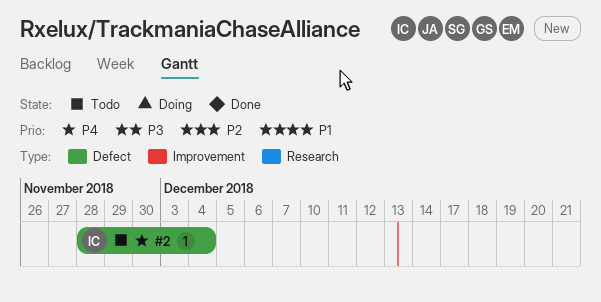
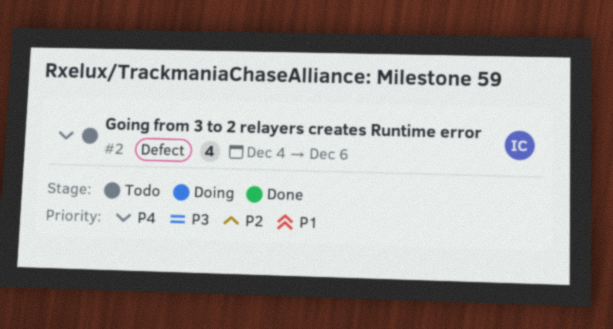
#2, estimate: 1 -> 4
#2, start: Nov 28 -> Dec 4
#2, due: Dec 4 -> Dec 6

